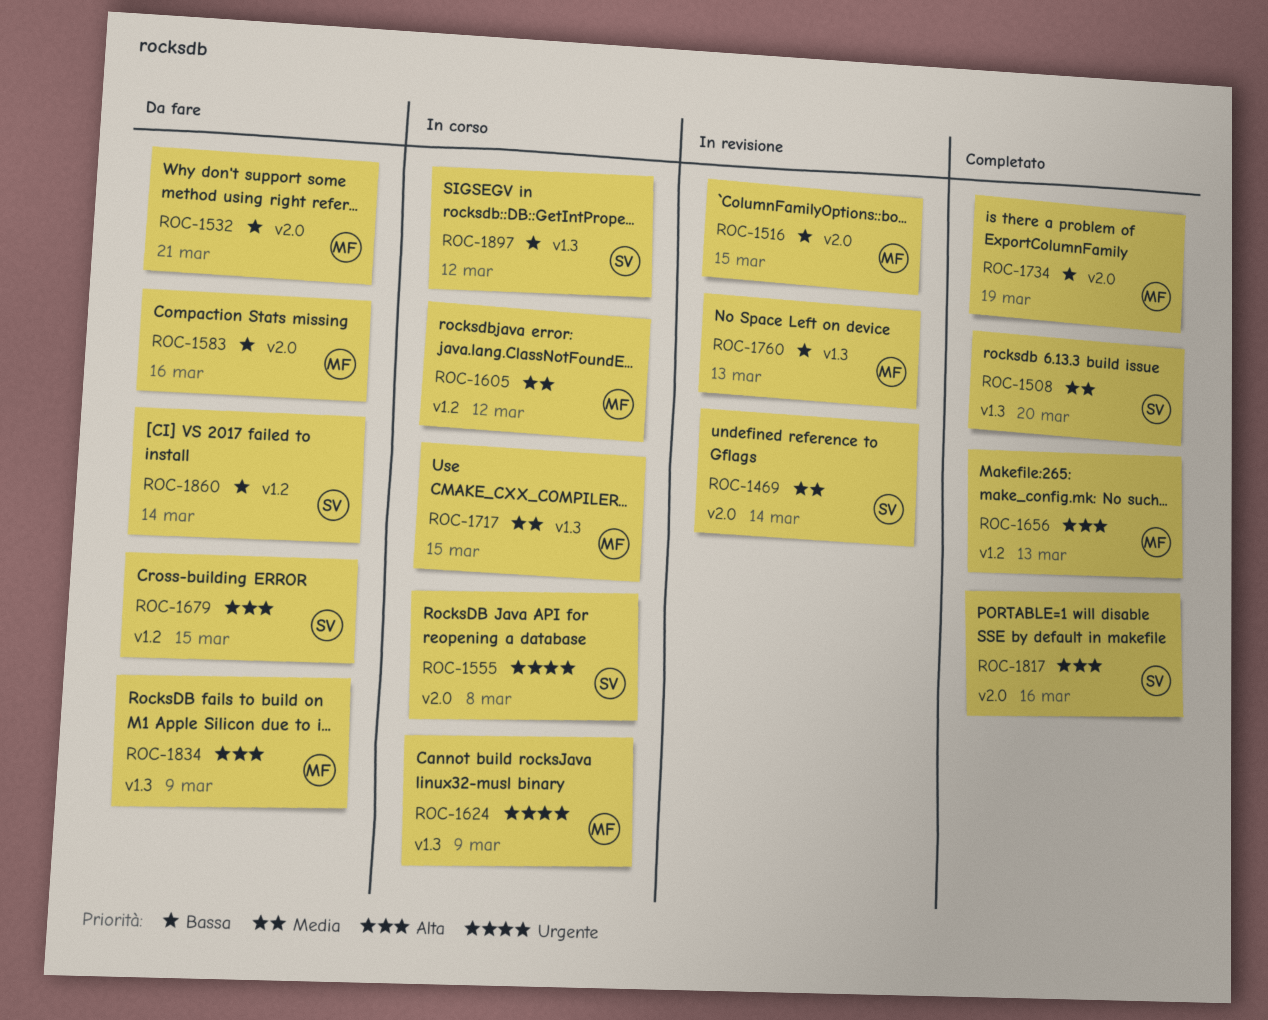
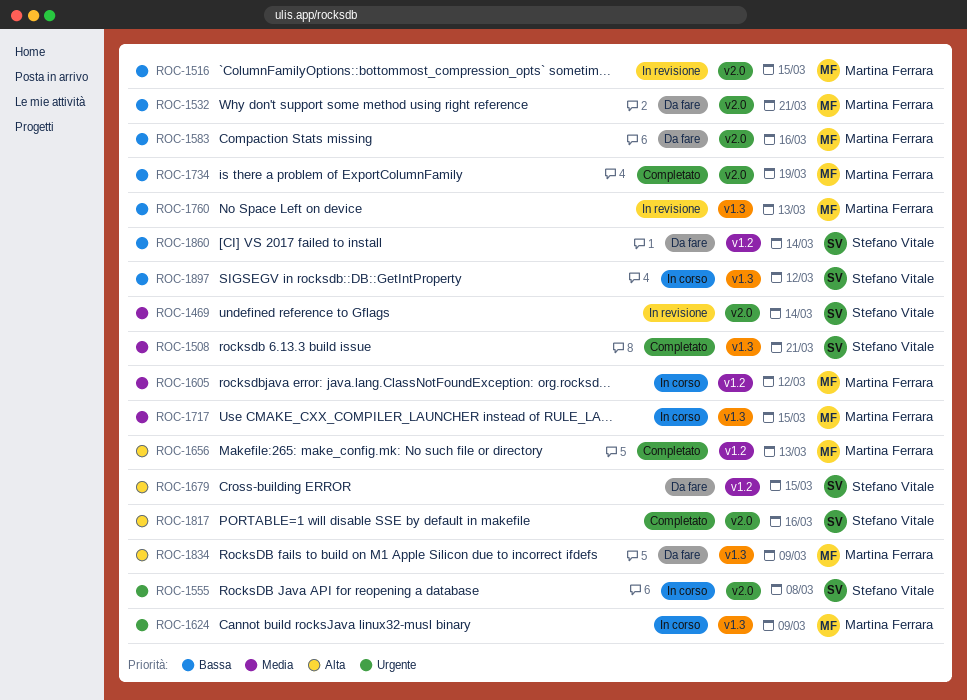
ROC-1508, due: Mar 20 -> Mar 21

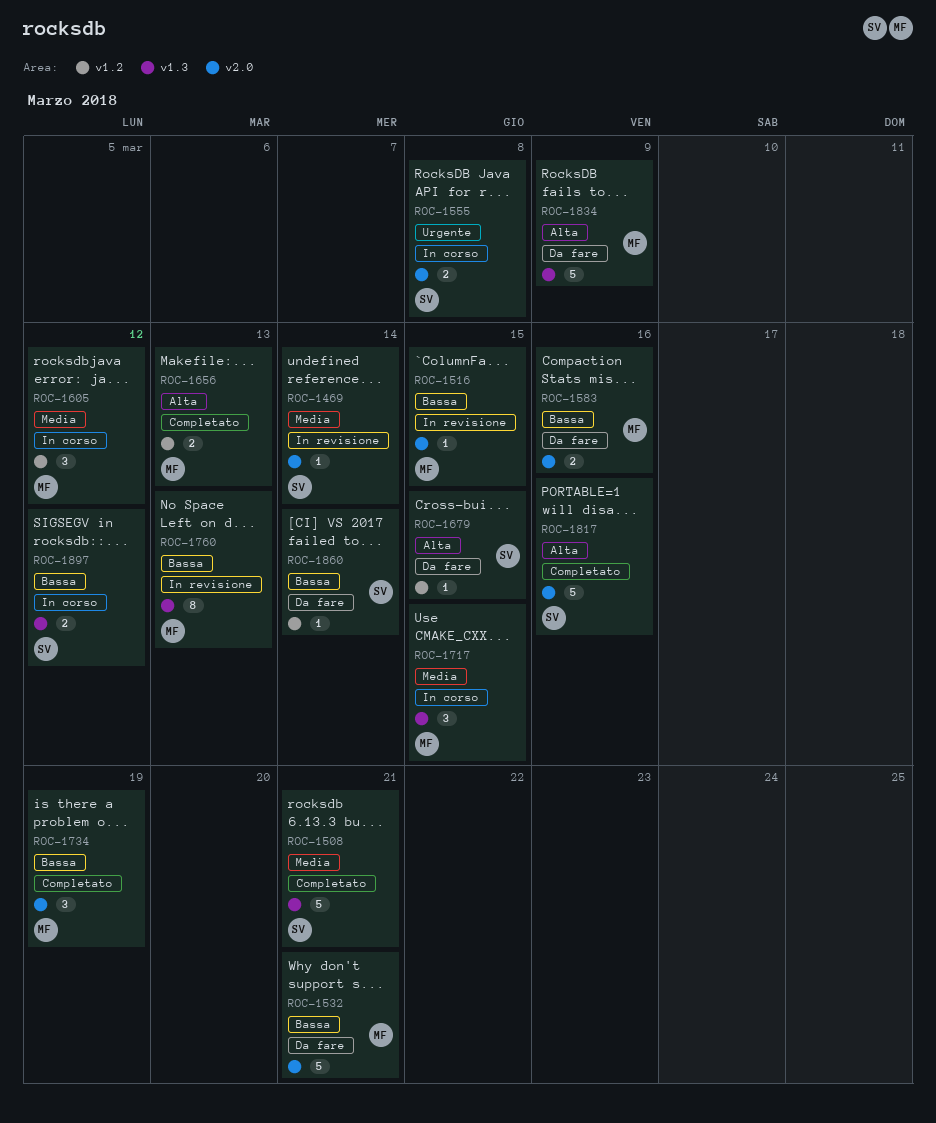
ROC-1624: present -> none

